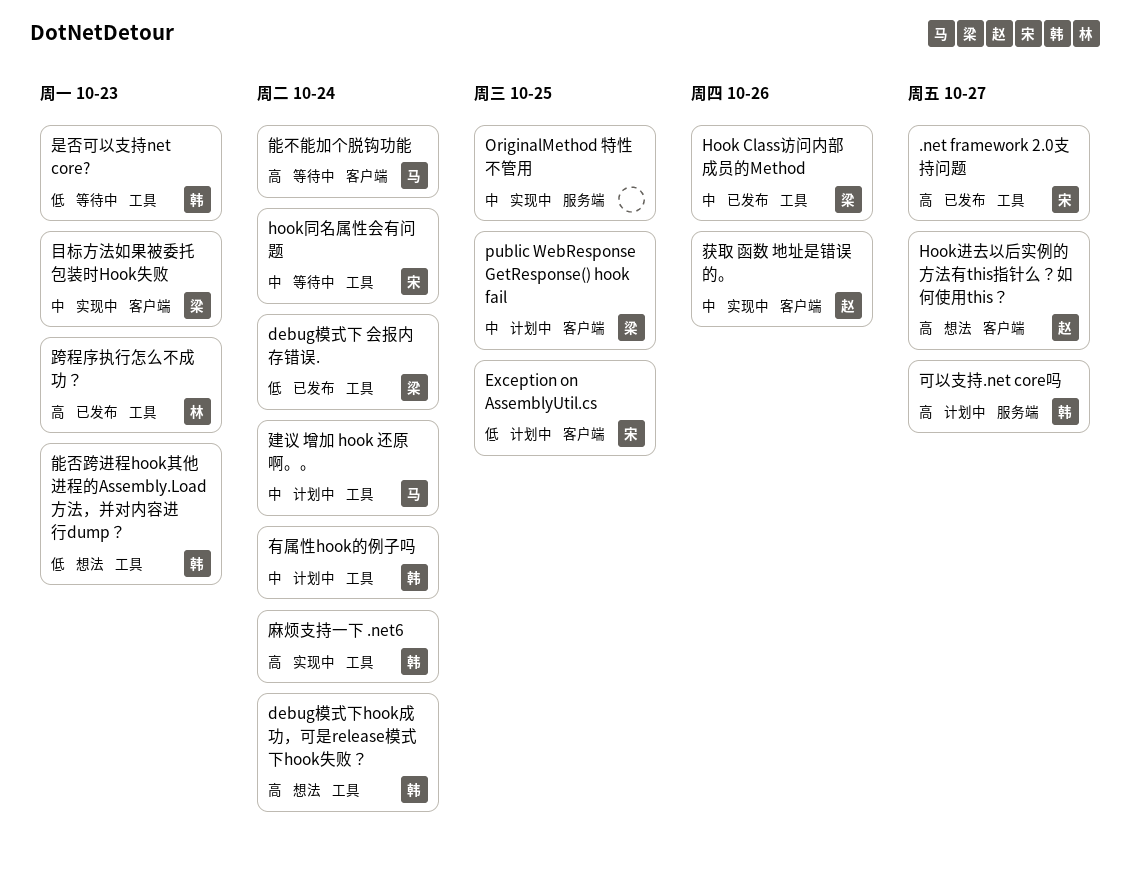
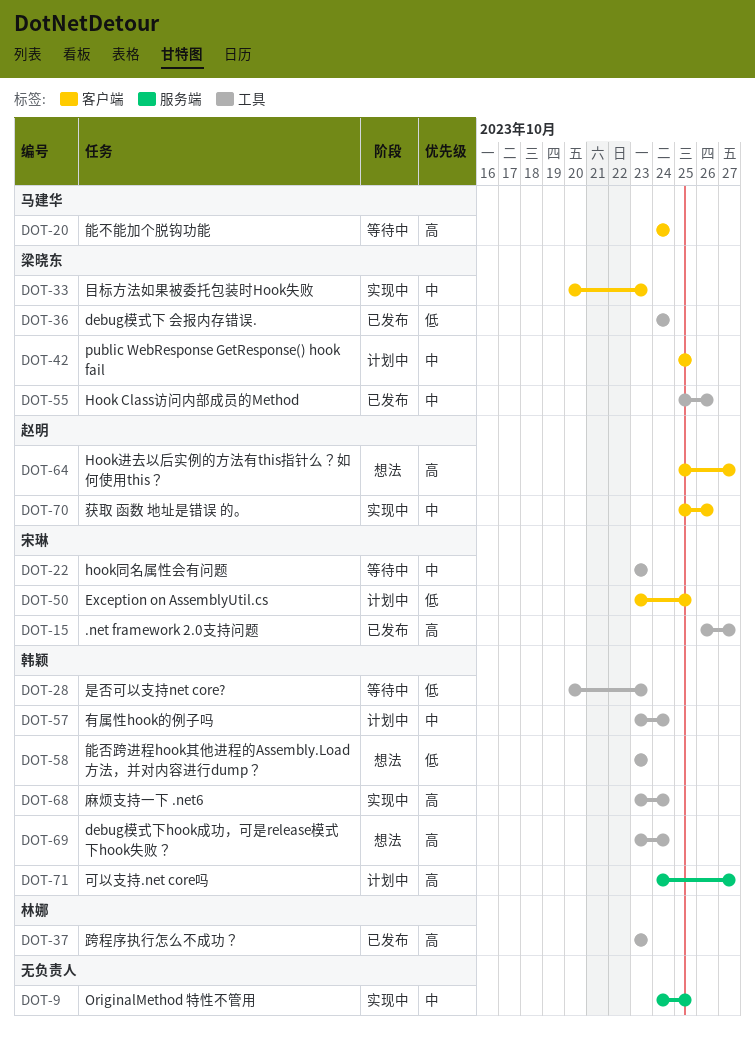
hook同名属性会有问题, due: Oct 24 -> Oct 23
建议 增加 hook 还原 啊。。: present -> none

